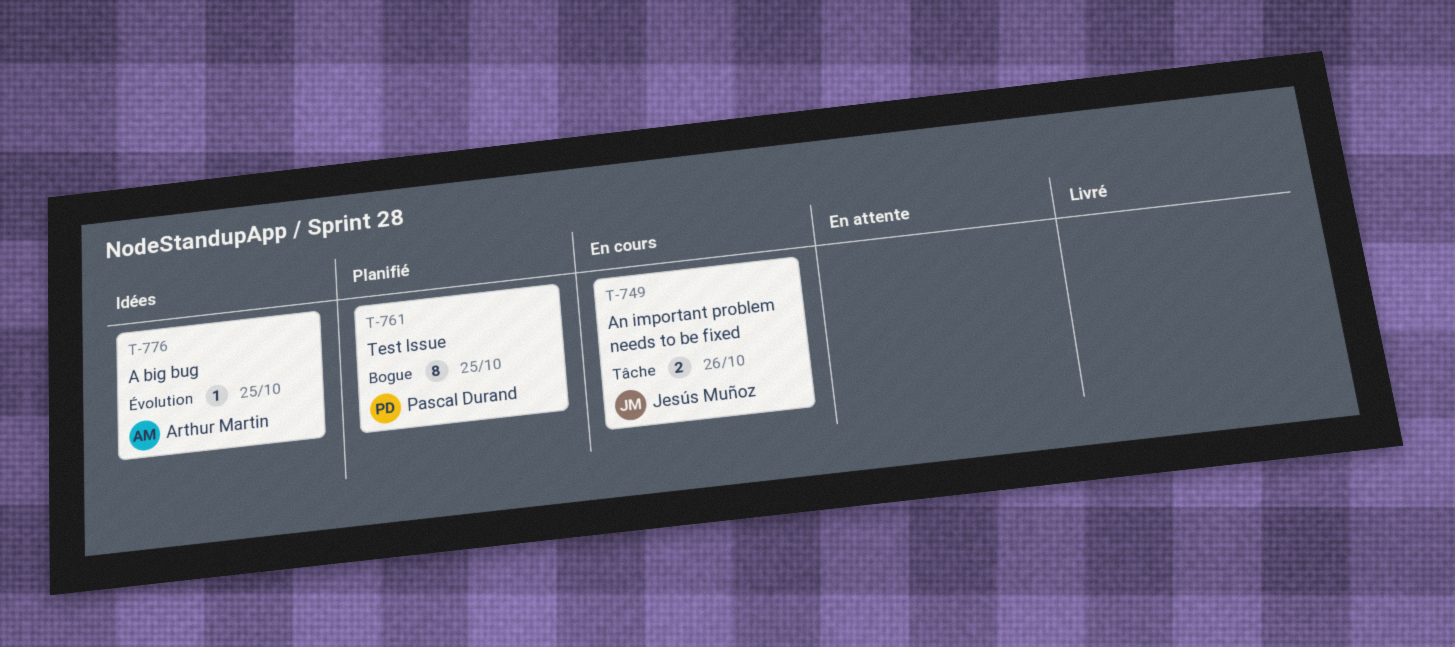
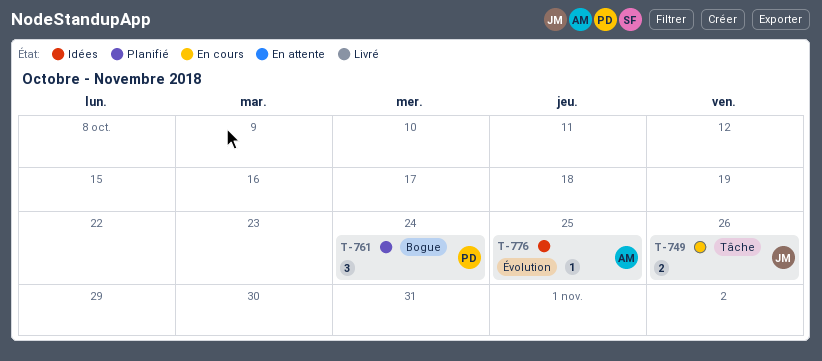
T-761, estimate: 8 -> 3
T-761, due: Oct 25 -> Oct 24

